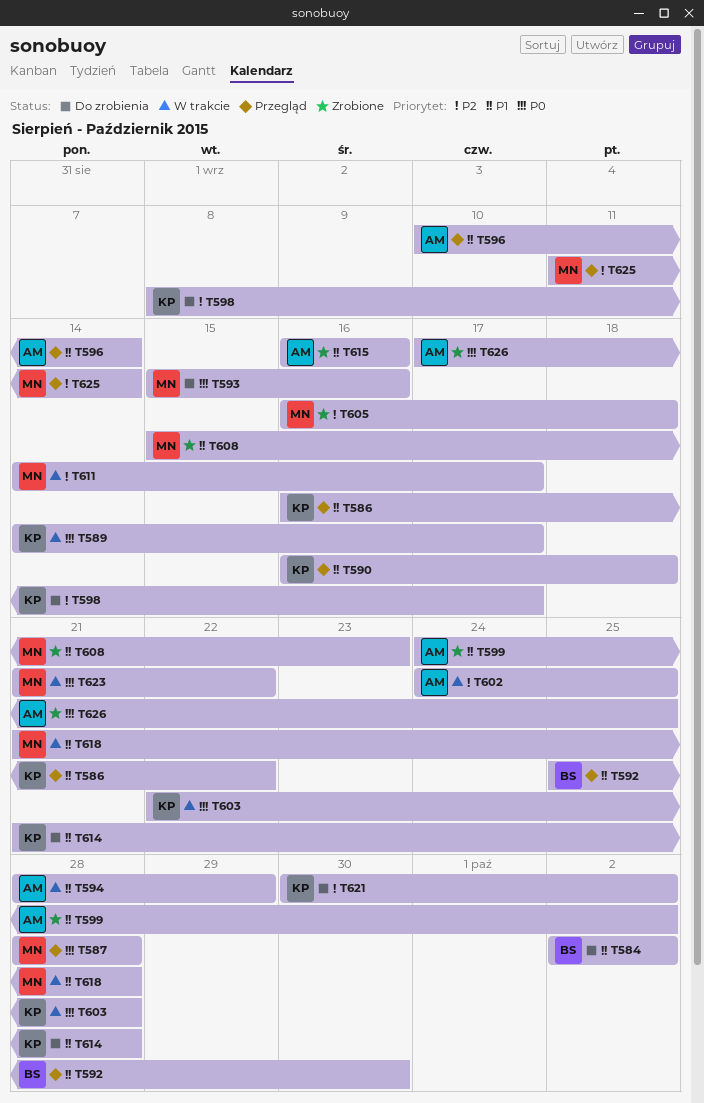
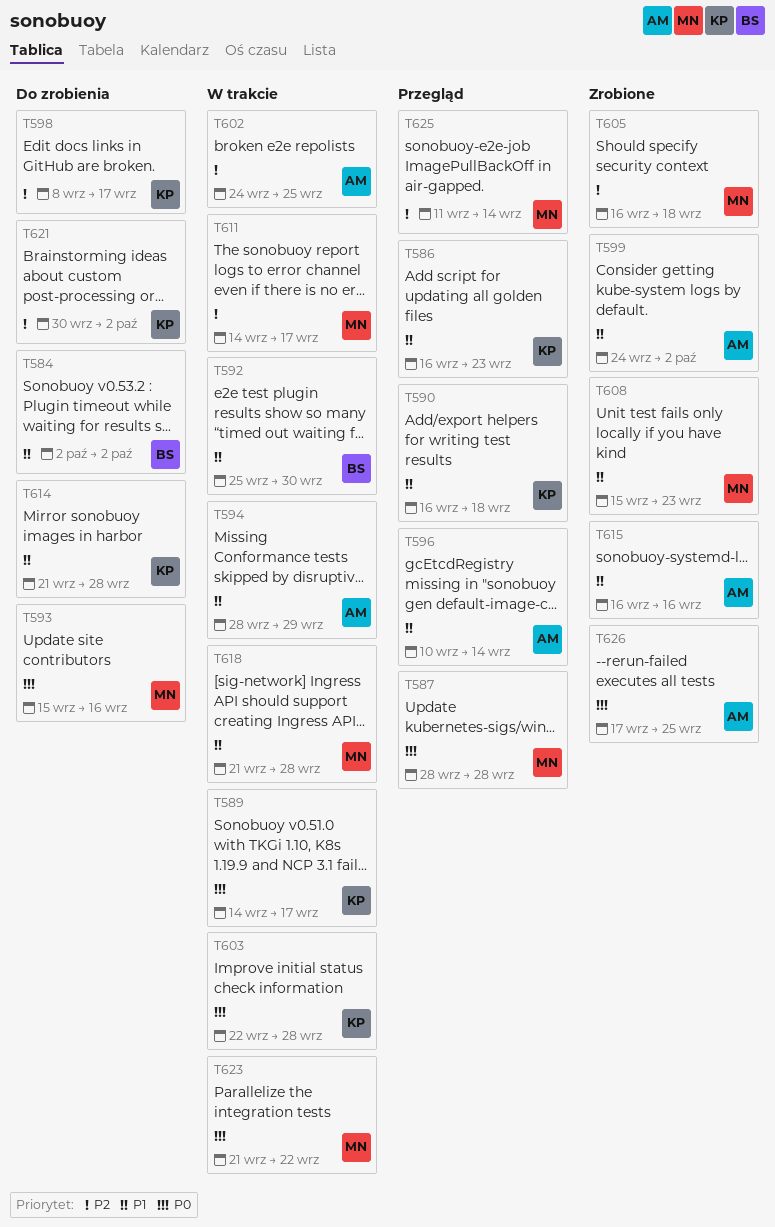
T586, due: Sep 22 -> Sep 23
T592, status: Przegląd -> W trakcie

